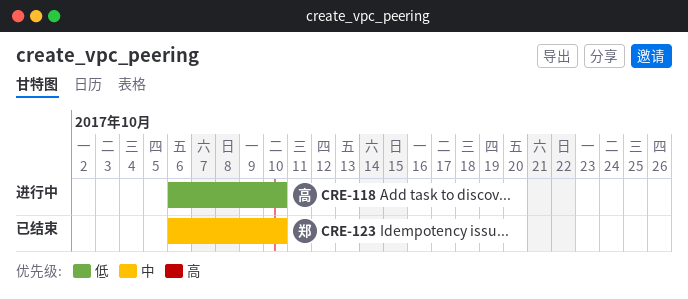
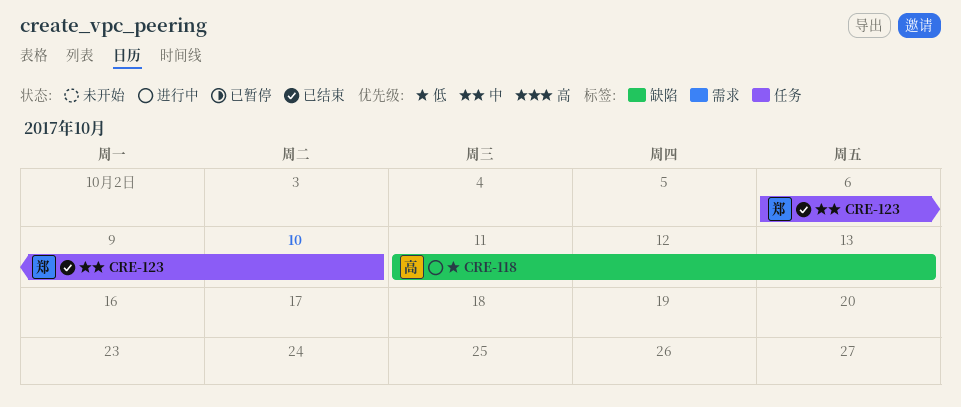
CRE-118, start: Oct 6 -> Oct 11
CRE-118, due: Oct 10 -> Oct 13

